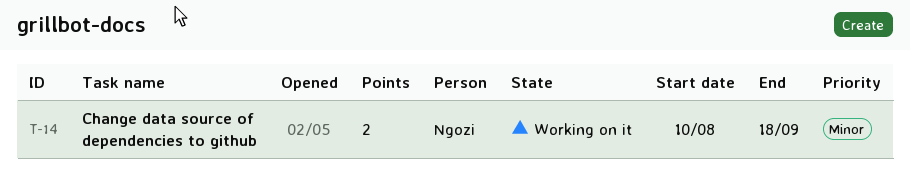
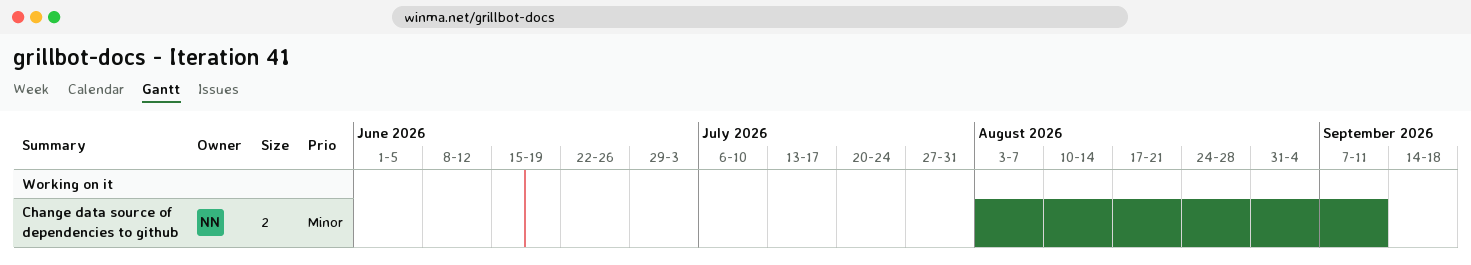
Change data source of dependencies to github, start: Aug 10 -> Aug 3
Change data source of dependencies to github, due: Sep 18 -> Sep 11

